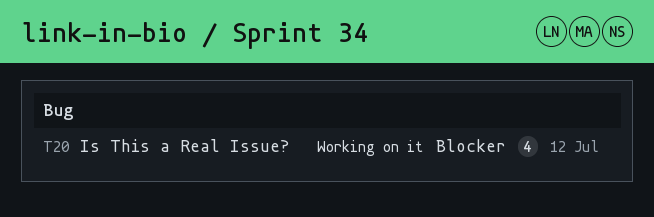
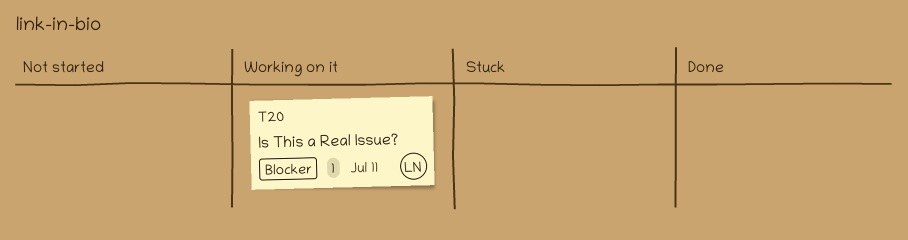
T20, estimate: 4 -> 1
T20, due: Jul 12 -> Jul 11

